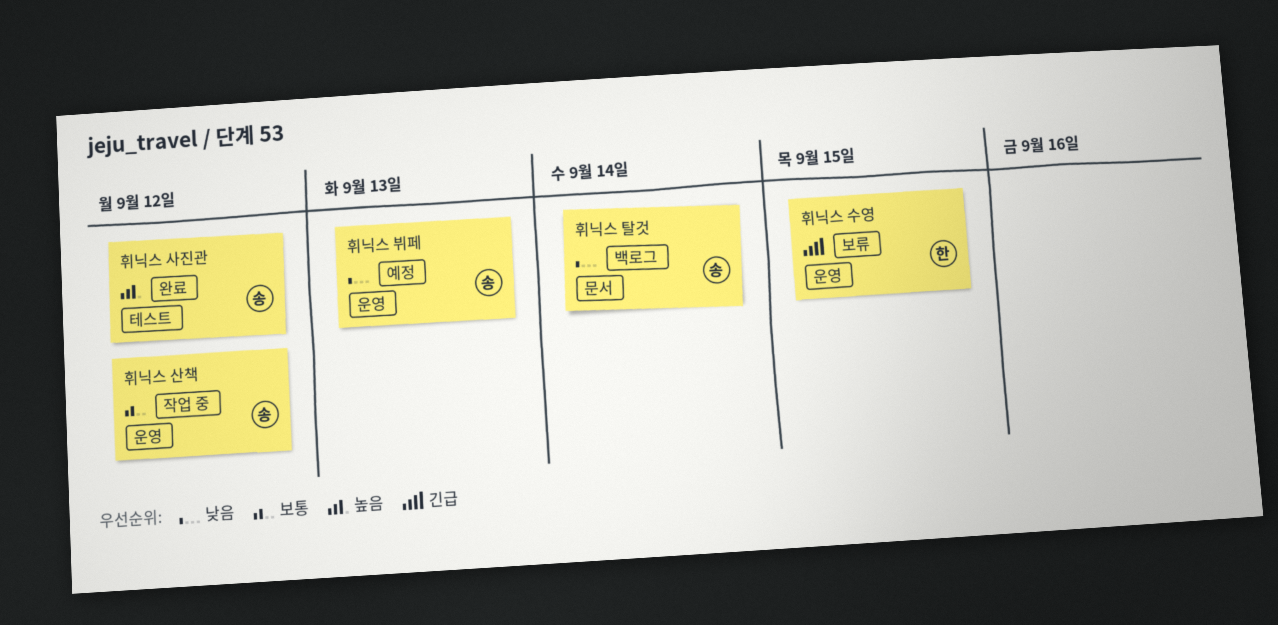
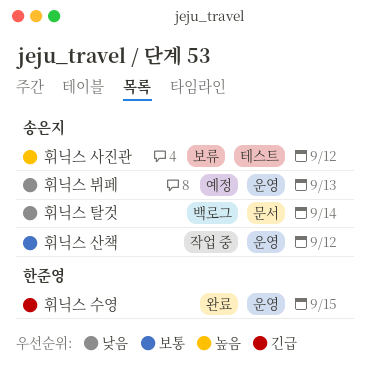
휘닉스 사진관, status: 완료 -> 보류
휘닉스 수영, status: 보류 -> 완료

